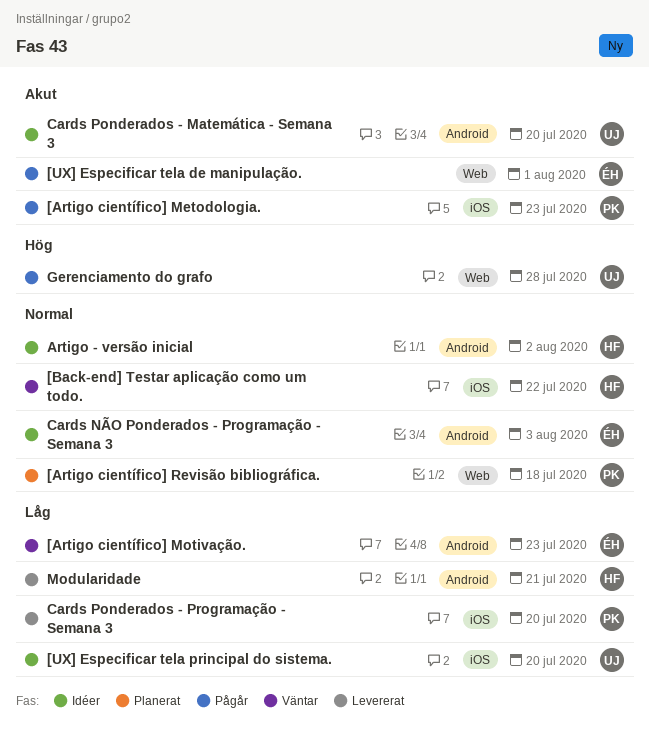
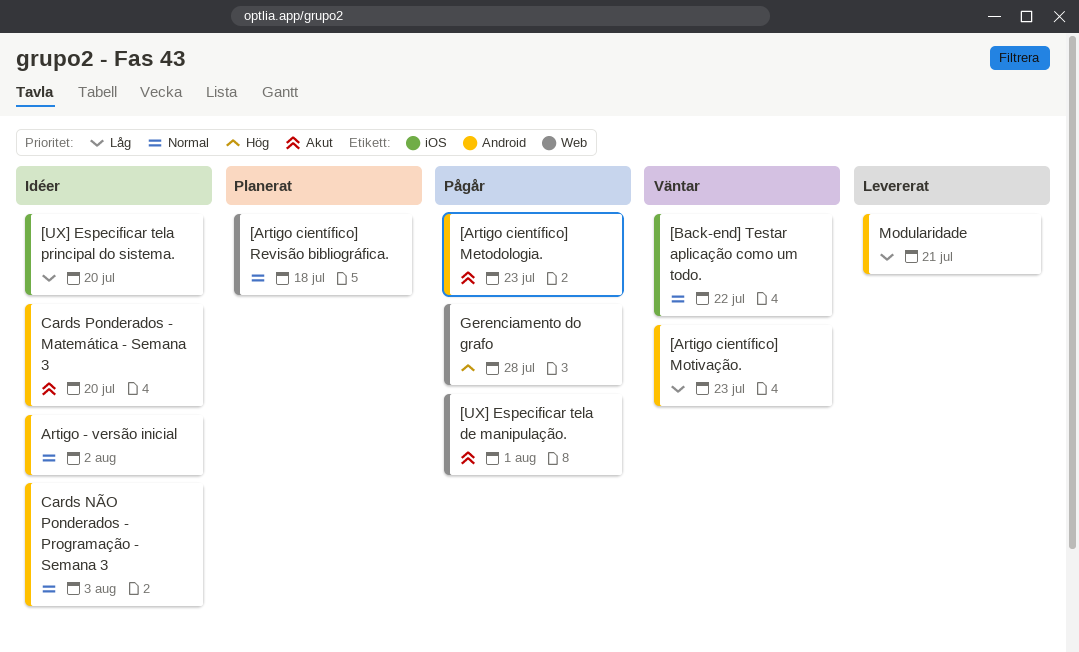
[Artigo científico] Metodologia., label: iOS -> Android
Cards Ponderados - Programação - Semana 3: present -> none

